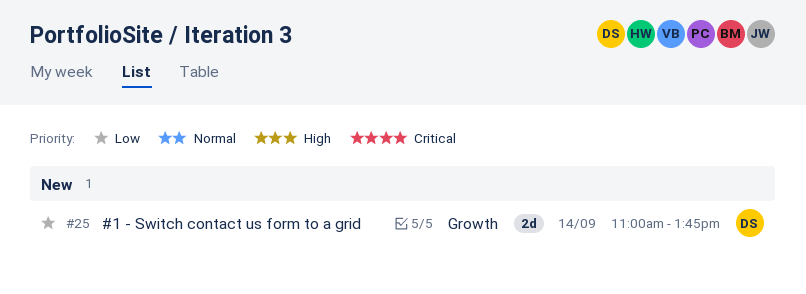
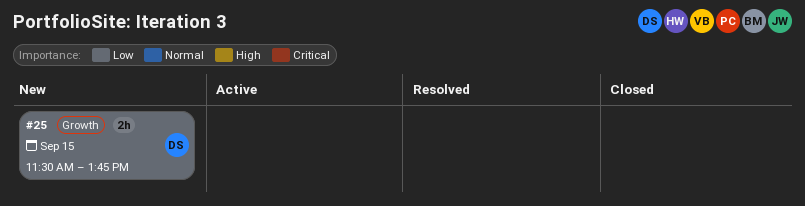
#25, estimate: 2d -> 2h
#25, day: Sep 14 -> Sep 15
#25, begins: 11:00 -> 11:30

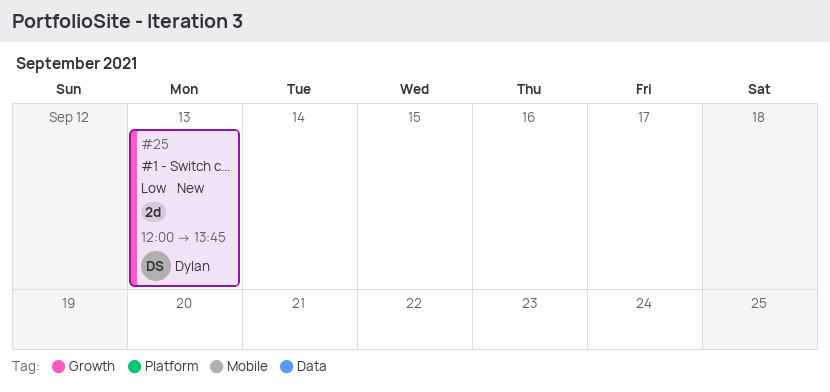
#25, estimate: 2h -> 2d
#25, day: Sep 15 -> Sep 13
#25, begins: 11:30 -> 12:00

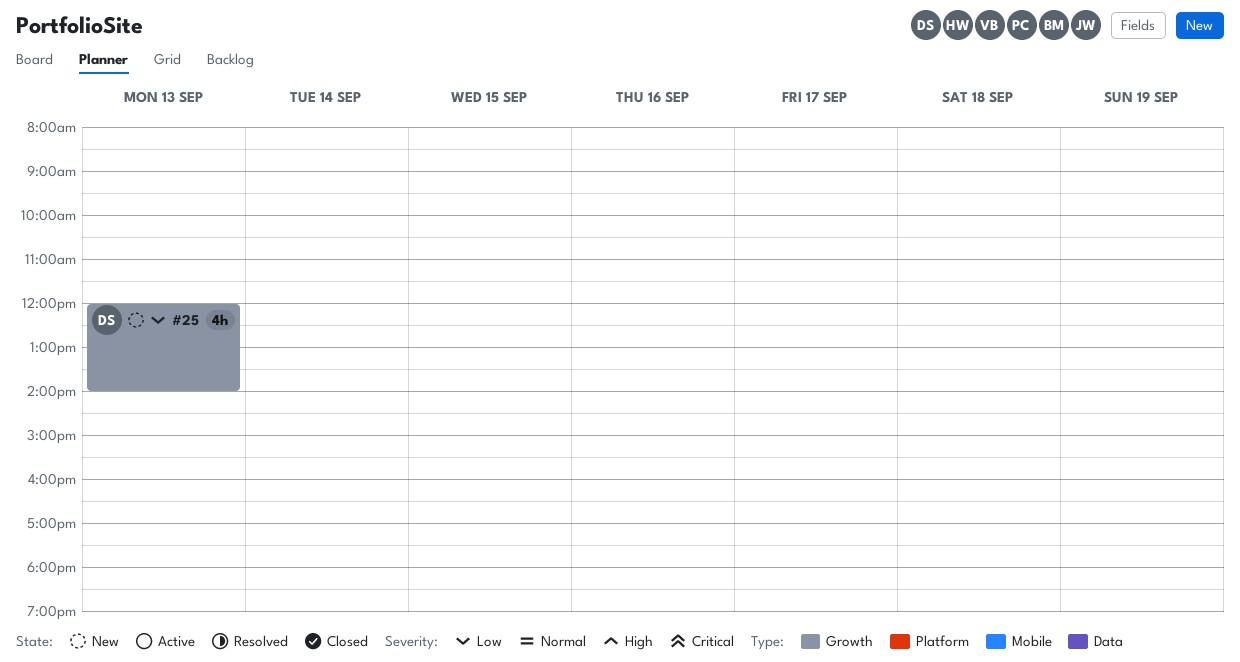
#25, estimate: 2d -> 4h
#25, ends: 13:45 -> 14:00

